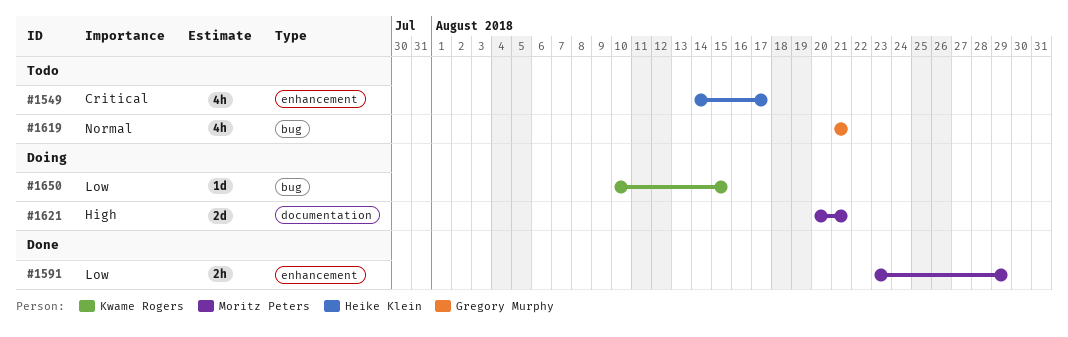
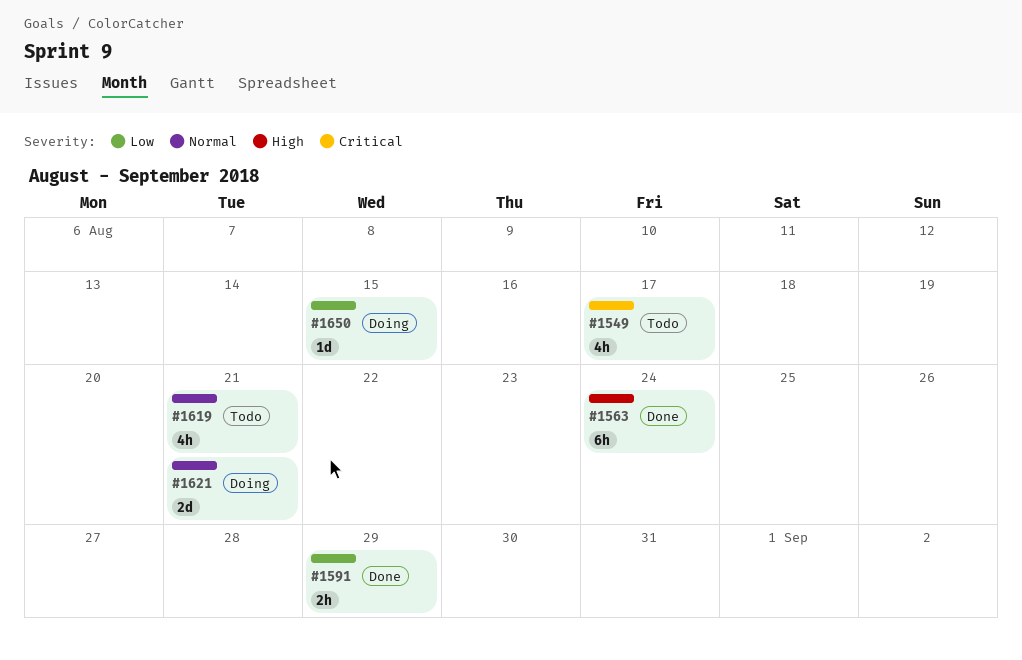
#1563: none -> present
#1621, priority: High -> Normal

